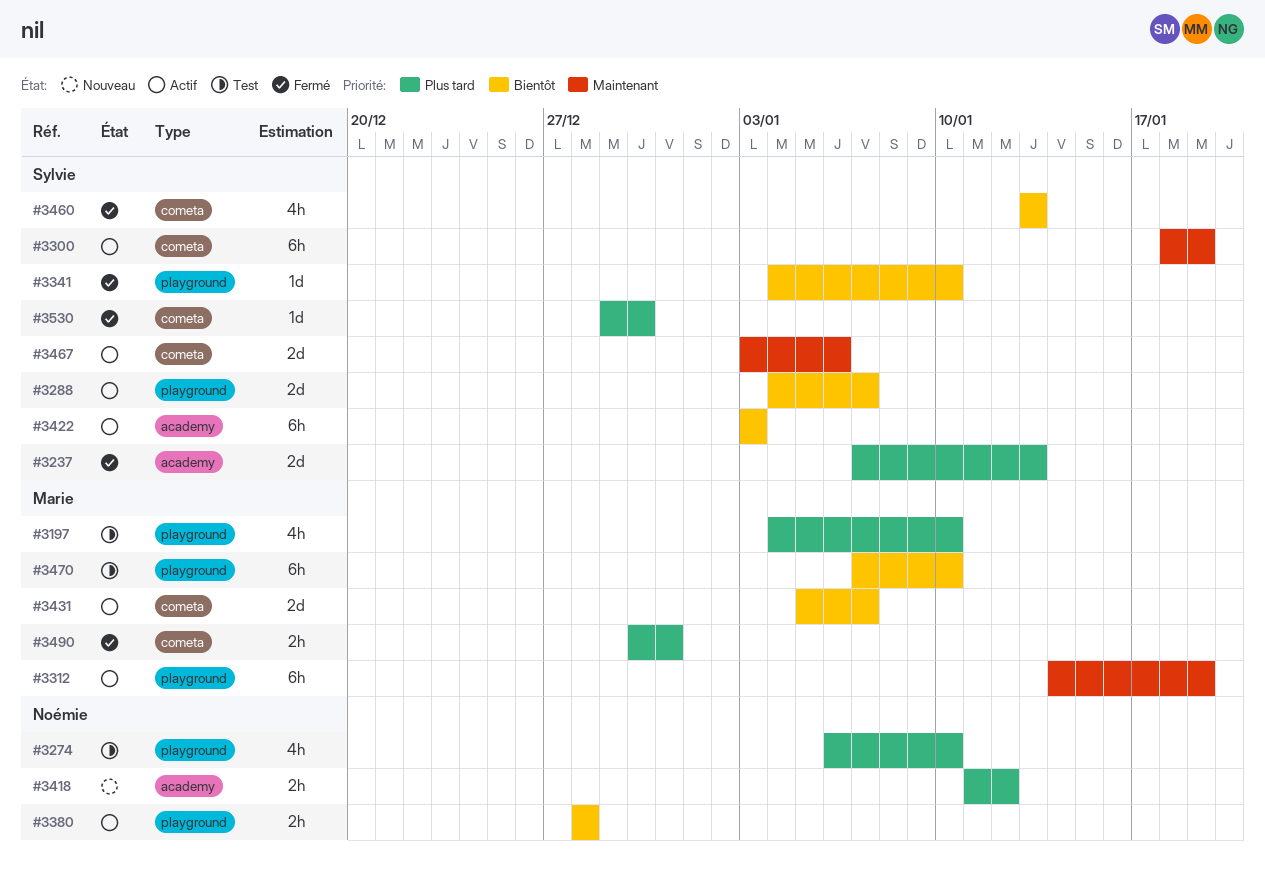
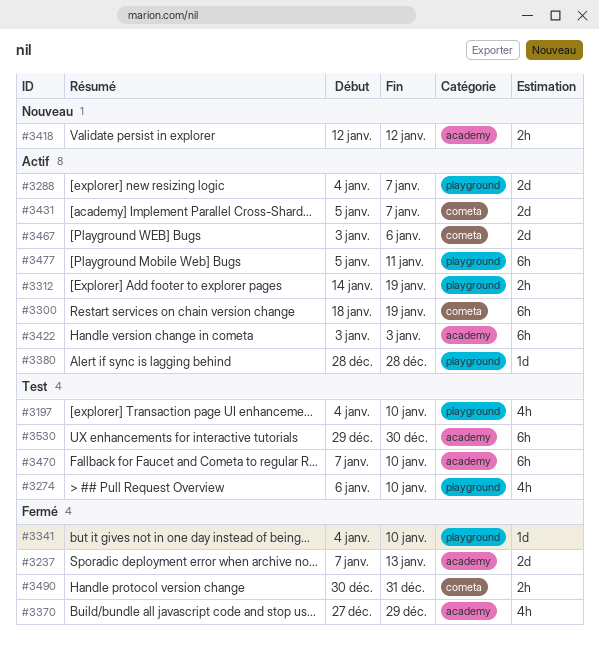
#3312, estimate: 6h -> 2h
#3370: none -> present
#3380, estimate: 2h -> 1d
#3418, start: Jan 11 -> Jan 12
#3460: present -> none
#3470, label: playground -> academy
#3477: none -> present
#3530, status: Fermé -> Test
#3530, label: cometa -> academy
#3530, estimate: 1d -> 6h

